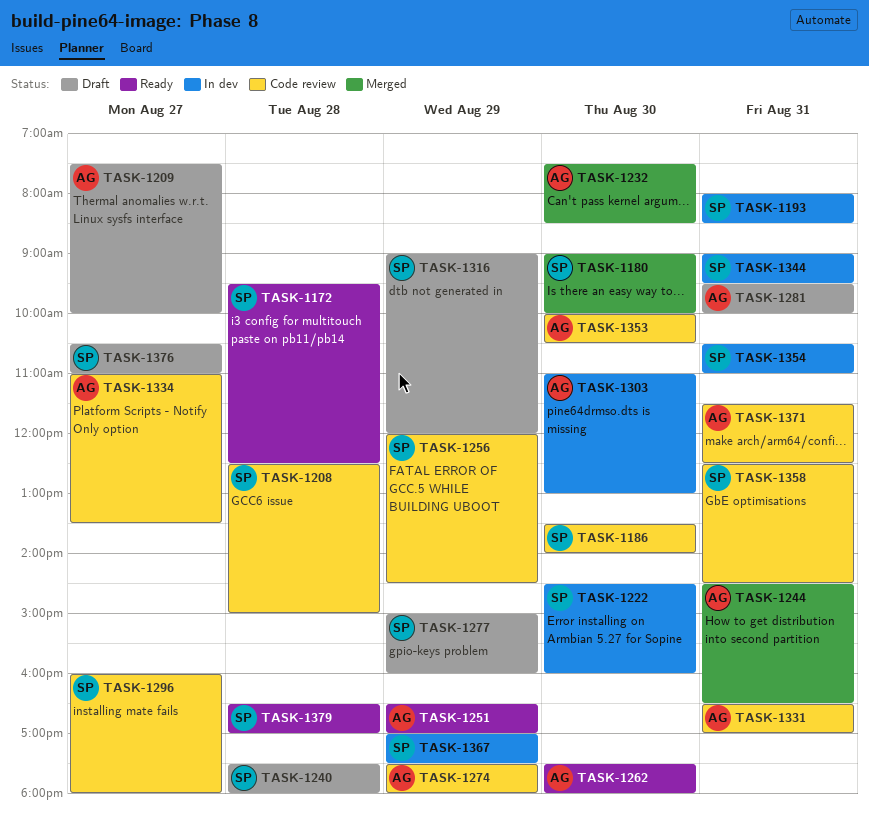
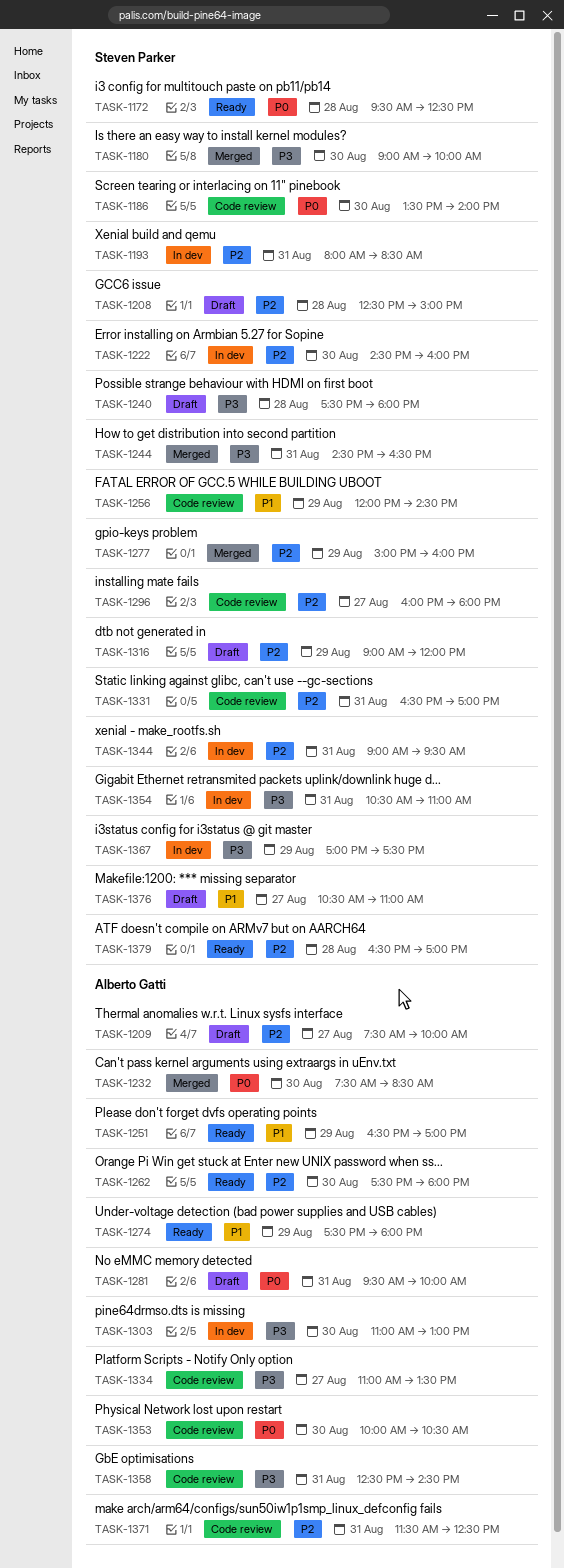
TASK-1208, status: Code review -> Draft
TASK-1244, owner: Alberto Gatti -> Steven Parker
TASK-1274, status: Code review -> Ready
TASK-1277, status: Draft -> Merged
TASK-1331, owner: Alberto Gatti -> Steven Parker
TASK-1358, owner: Steven Parker -> Alberto Gatti

